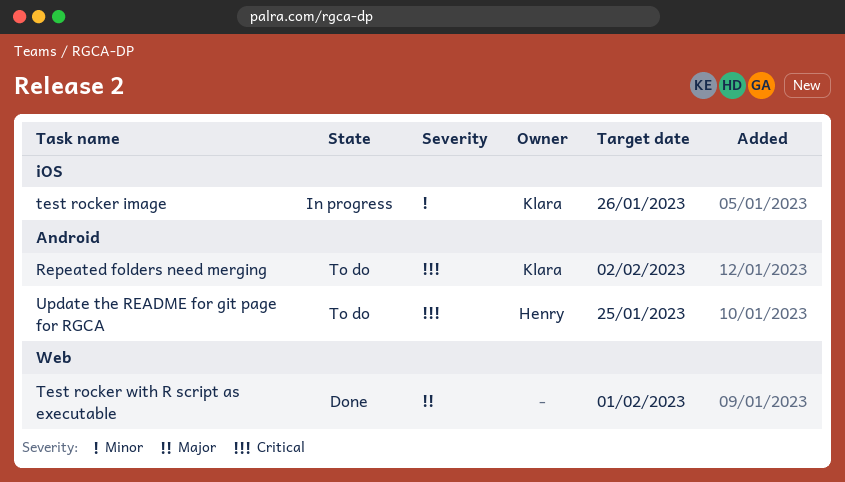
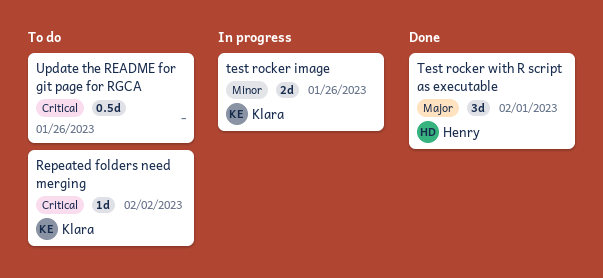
Test rocker with R script as executable, owner: none -> Henry
Update the README for git page for RGCA, owner: Henry -> none
Update the README for git page for RGCA, due: Jan 25 -> Jan 26

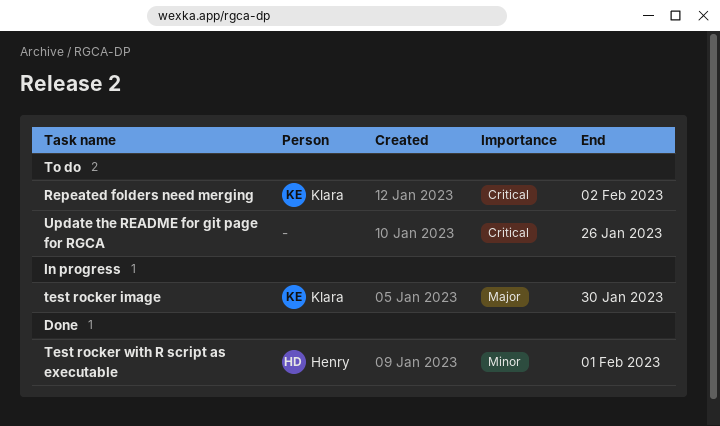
test rocker image, priority: Minor -> Major
test rocker image, due: Jan 26 -> Jan 30
Test rocker with R script as executable, priority: Major -> Minor

